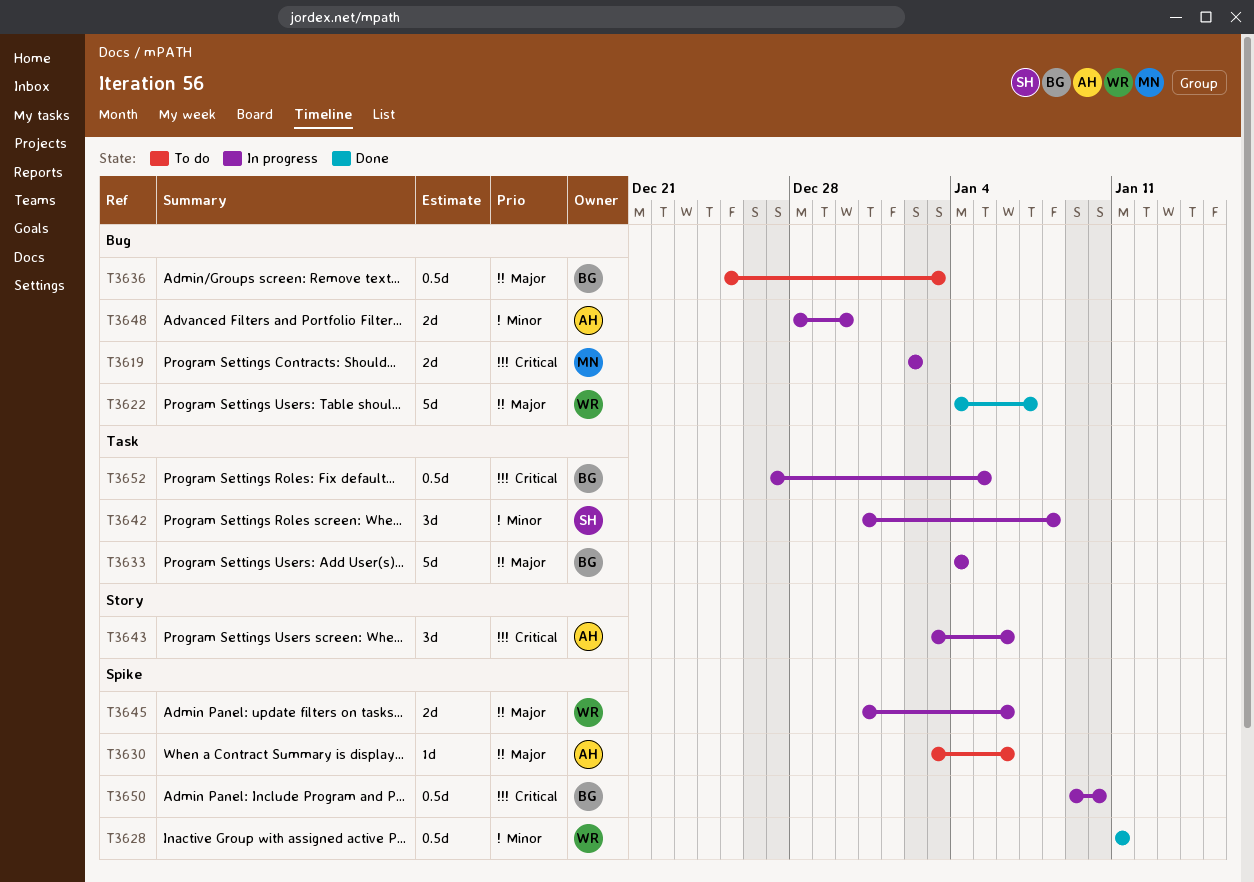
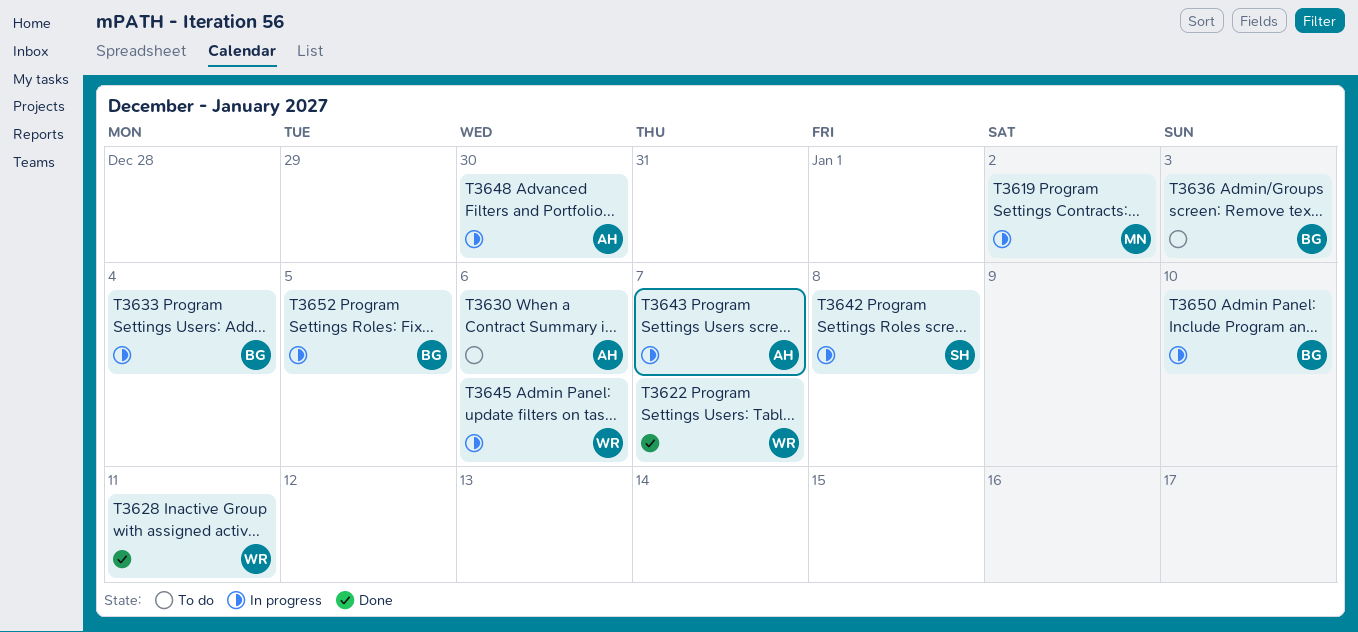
T3643, due: Jan 6 -> Jan 7

